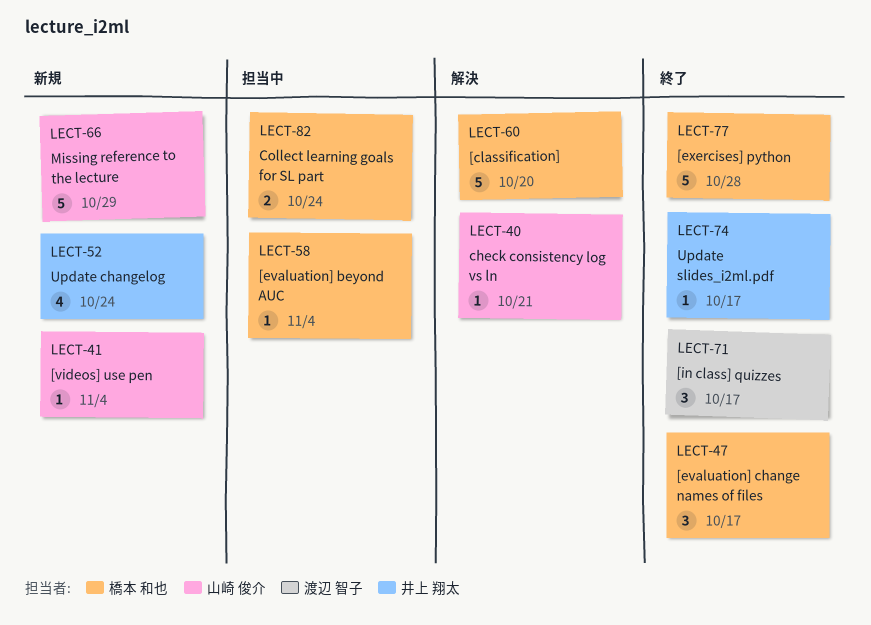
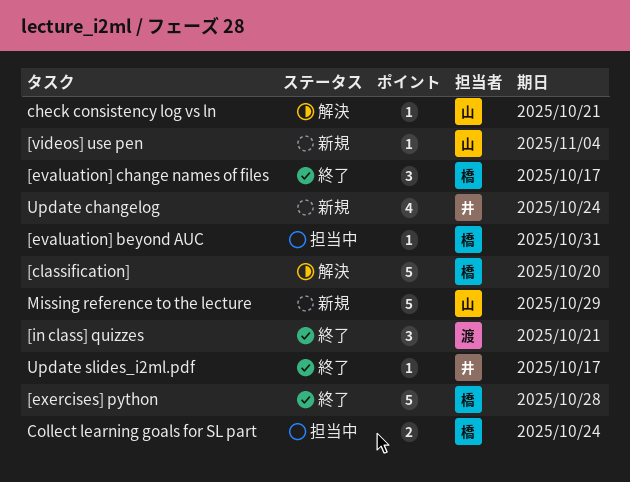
[evaluation] beyond AUC, due: Nov 4 -> Oct 31
[in class] quizzes, due: Oct 17 -> Oct 21

